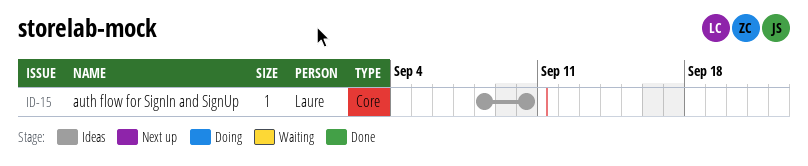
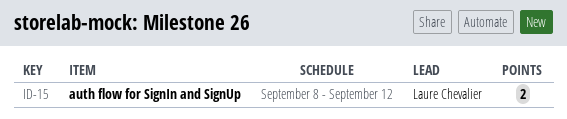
ID-15, estimate: 1 -> 2
ID-15, due: Sep 10 -> Sep 12

